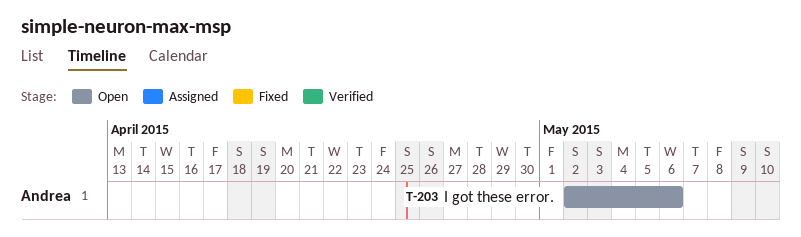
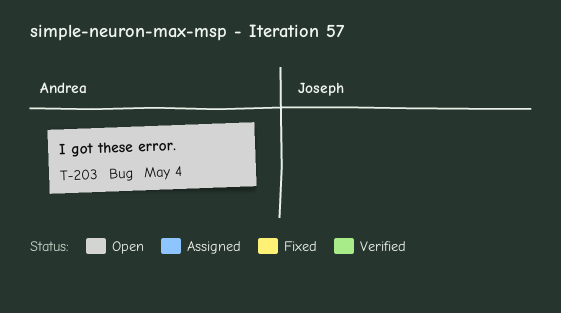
T-203, due: May 6 -> May 4

